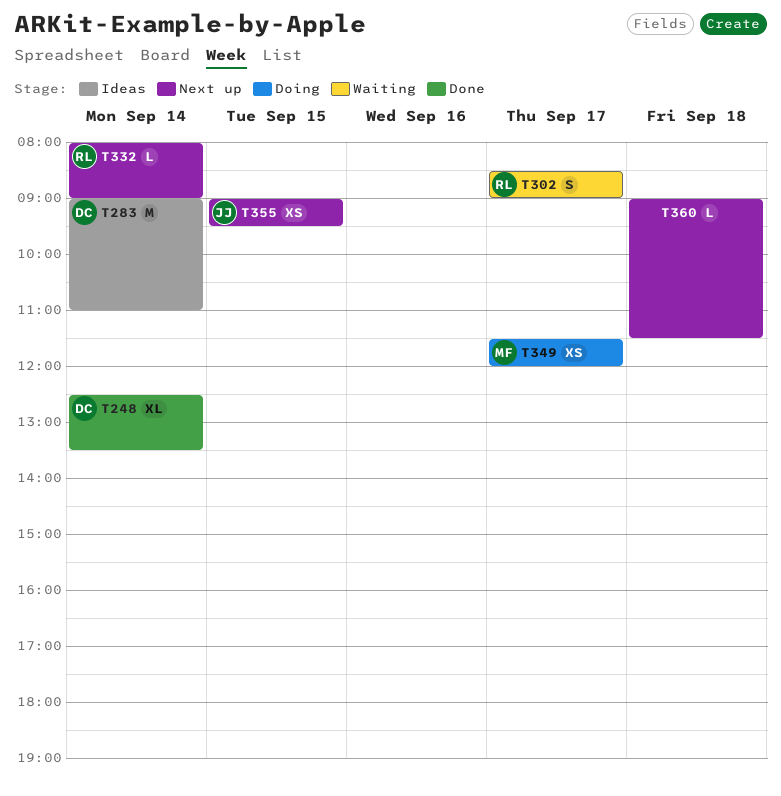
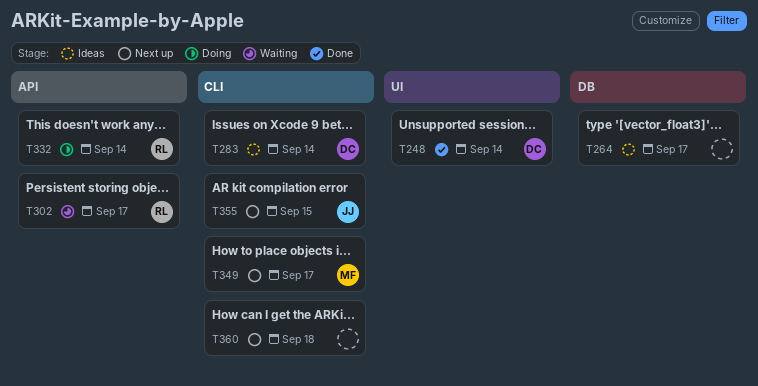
T264: none -> present
T332, status: Next up -> Doing
T349, status: Doing -> Next up

